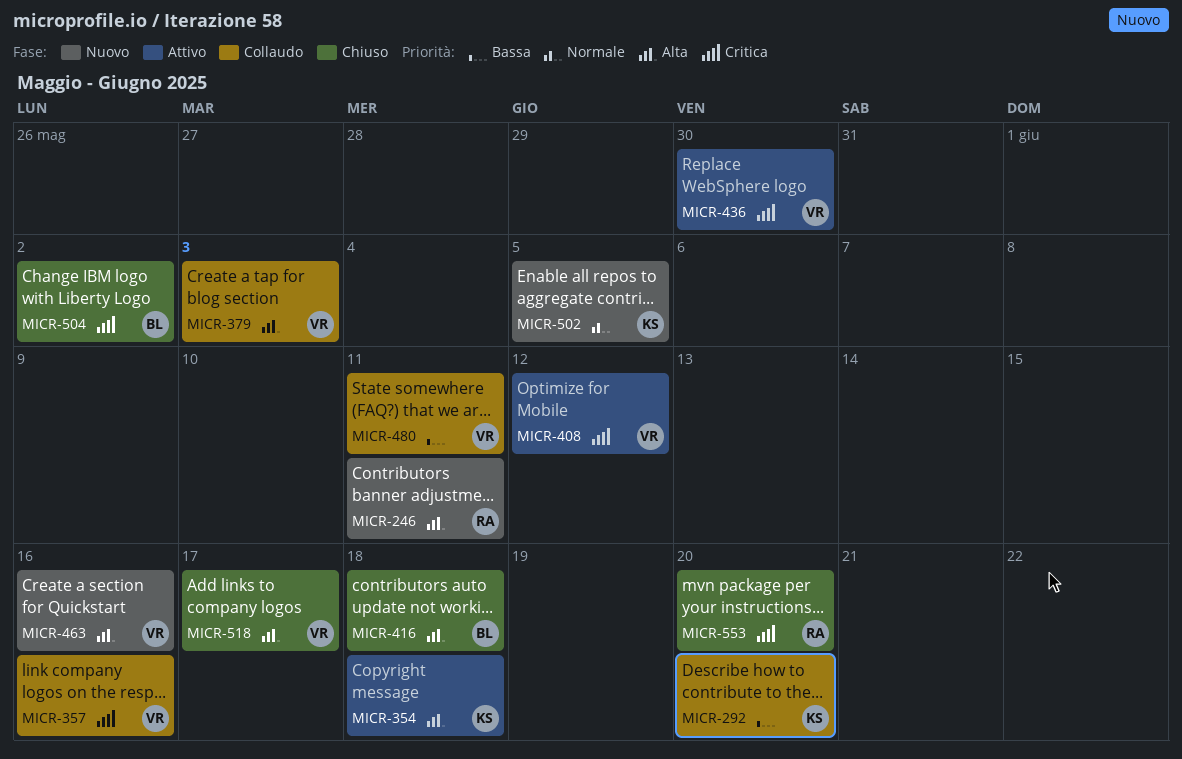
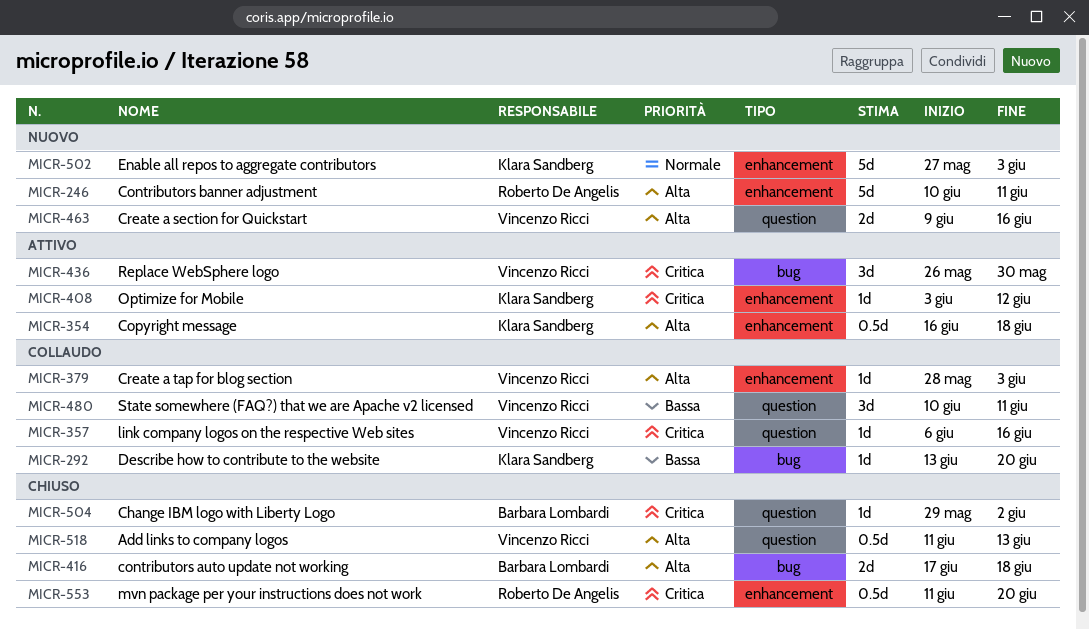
MICR-408, owner: Vincenzo Ricci -> Klara Sandberg
MICR-502, due: Jun 5 -> Jun 3
MICR-518, due: Jun 17 -> Jun 13

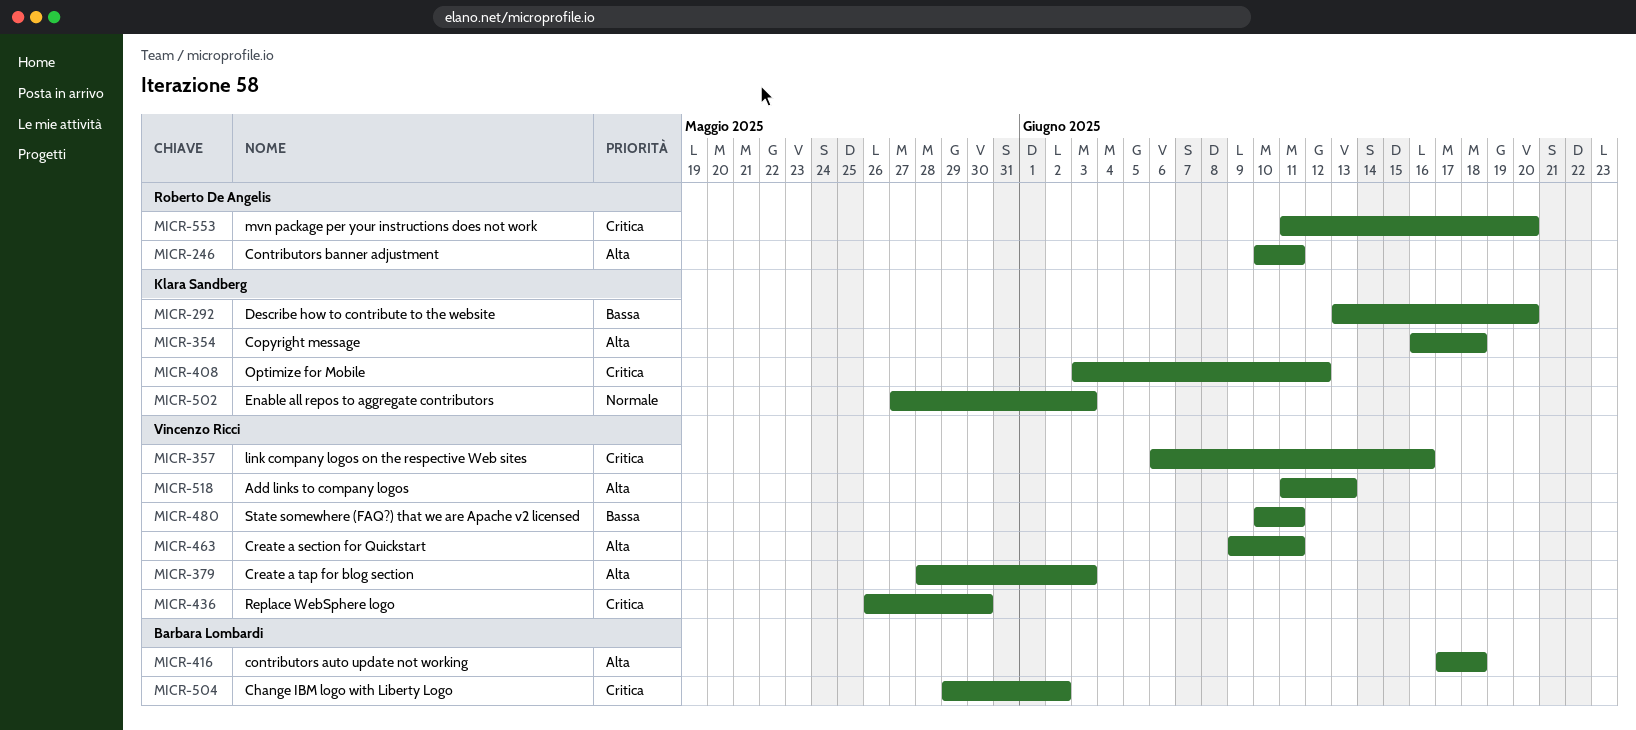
MICR-463, due: Jun 16 -> Jun 11

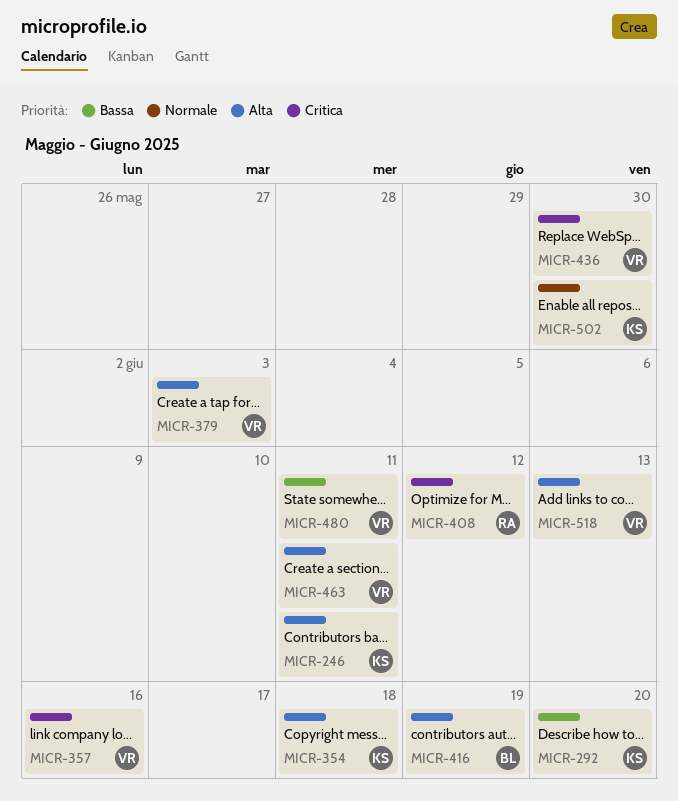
MICR-246, owner: Roberto De Angelis -> Klara Sandberg
MICR-408, owner: Klara Sandberg -> Roberto De Angelis
MICR-416, due: Jun 18 -> Jun 19
MICR-502, due: Jun 3 -> May 30
MICR-504: present -> none
MICR-553: present -> none

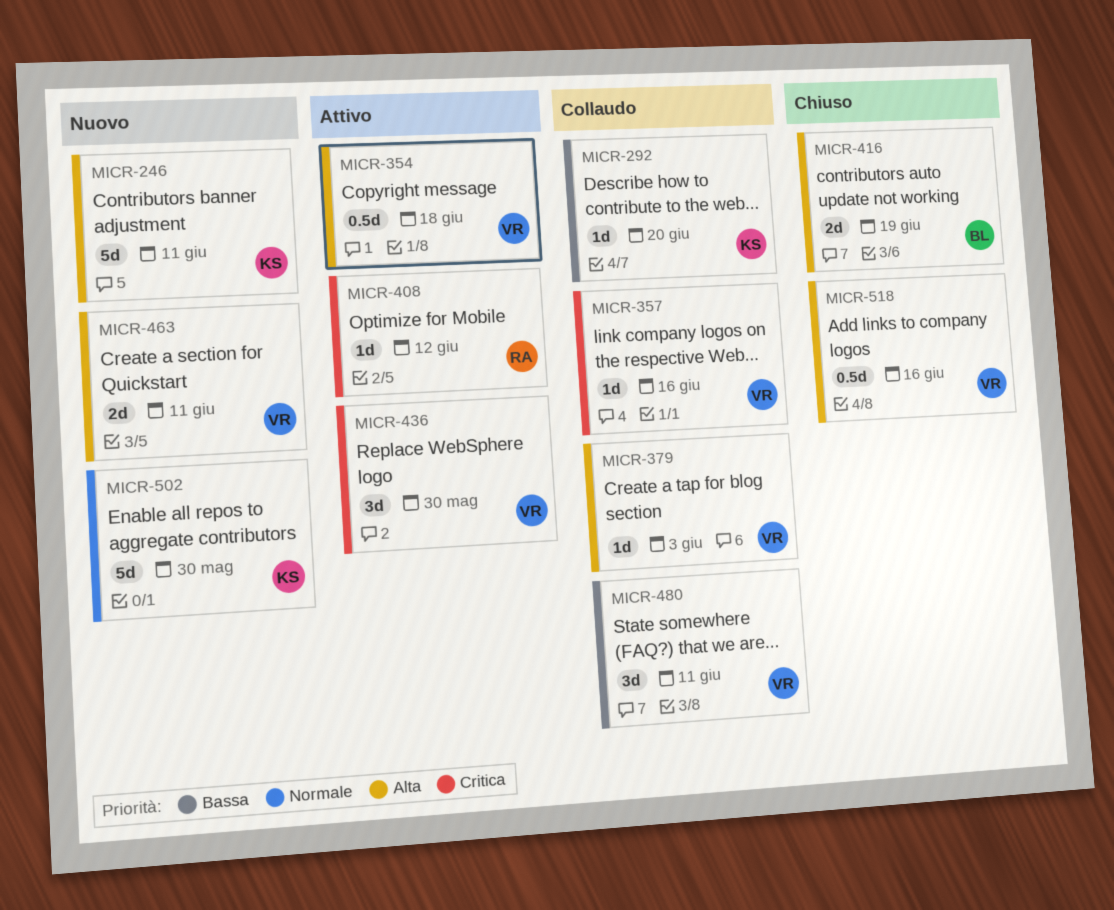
MICR-354, owner: KS -> VR
MICR-518, due: Jun 13 -> Jun 16

